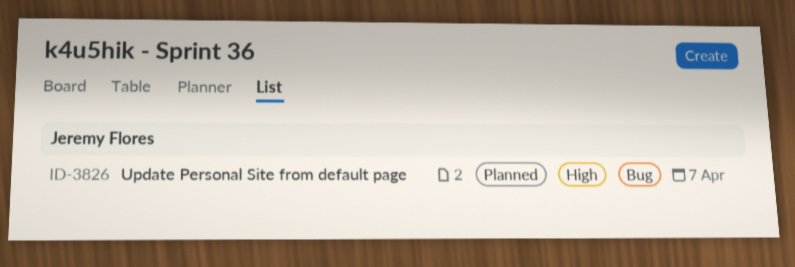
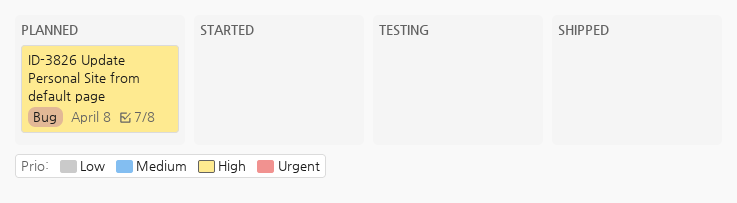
ID-3826, due: Apr 7 -> Apr 8

